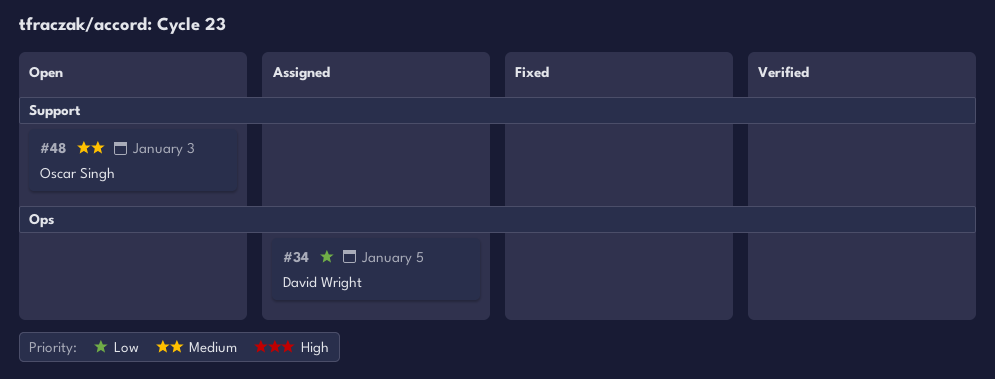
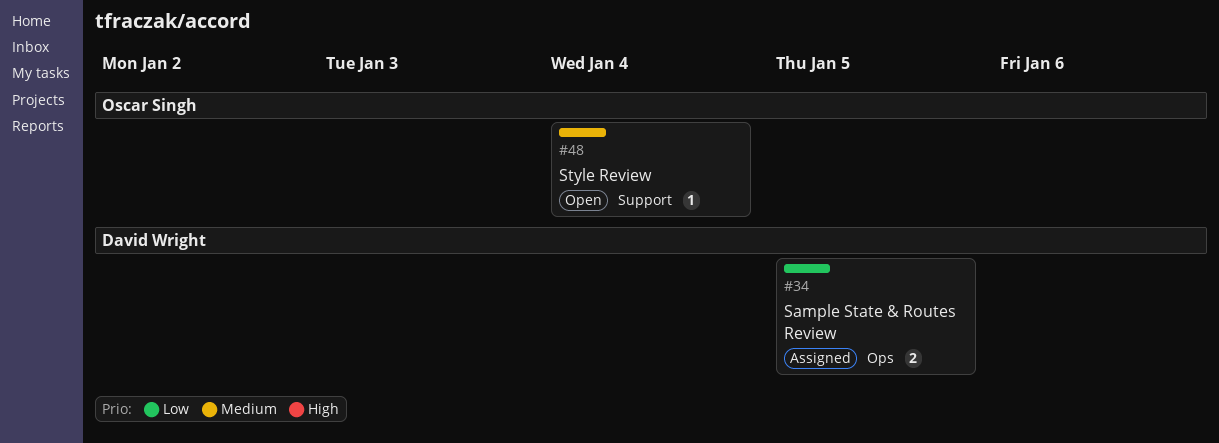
#48, due: Jan 3 -> Jan 4

